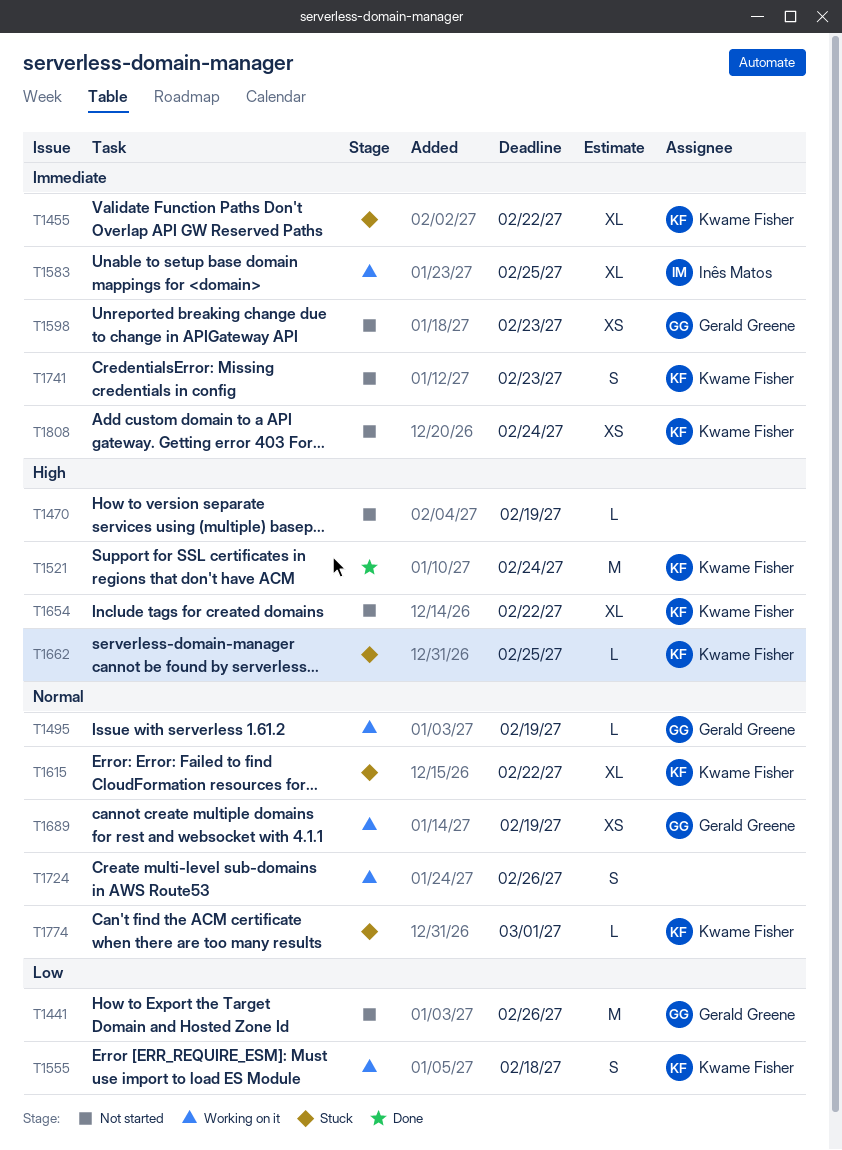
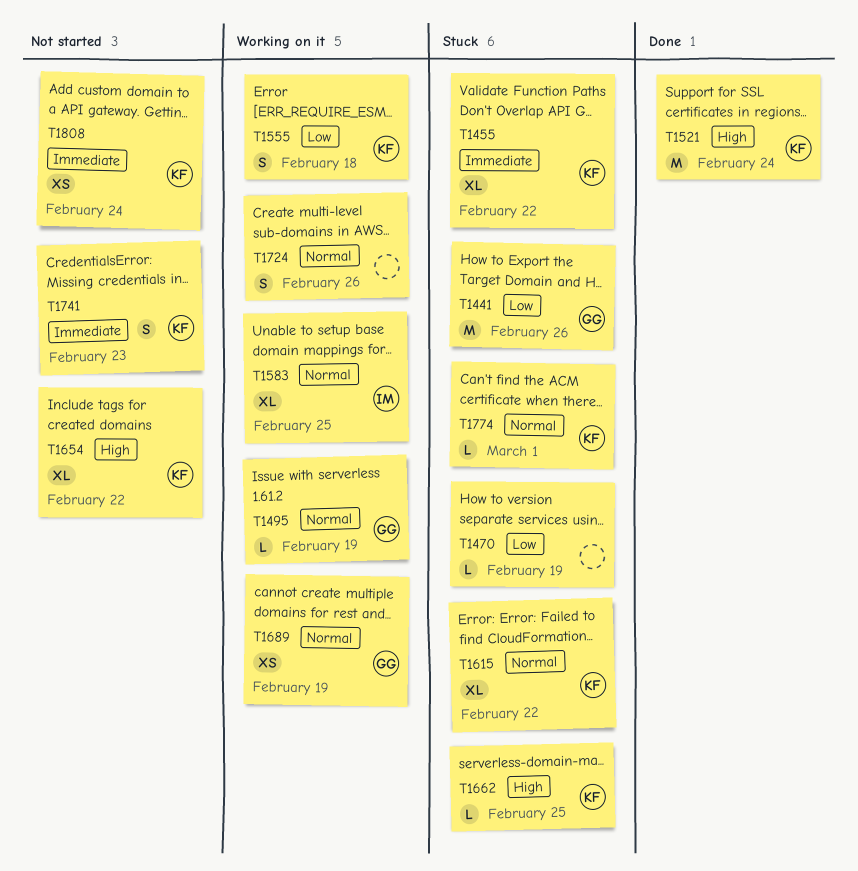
T1441, status: Not started -> Stuck
T1470, status: Not started -> Stuck
T1470, priority: High -> Low
T1583, priority: Immediate -> Normal
T1598: present -> none

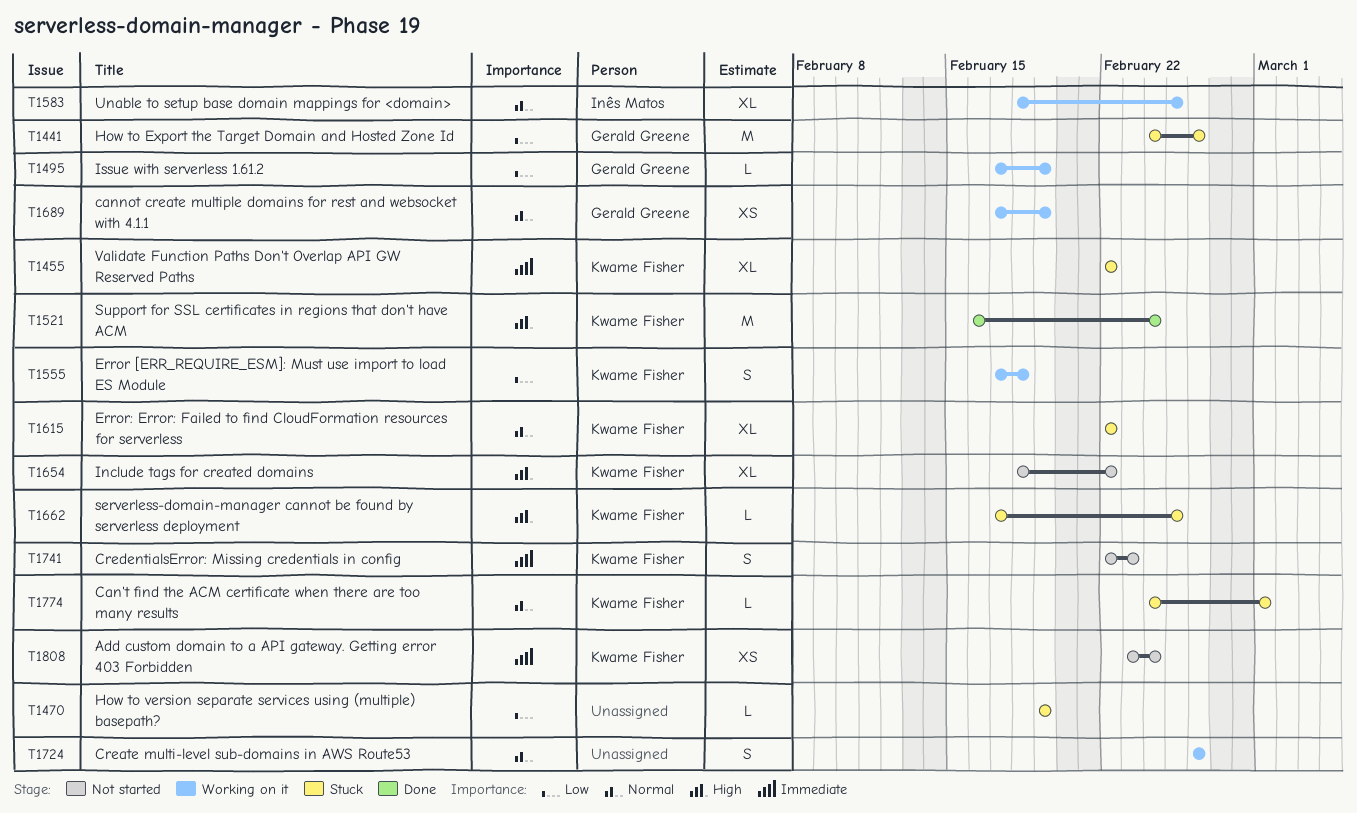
T1495, priority: Normal -> Low

